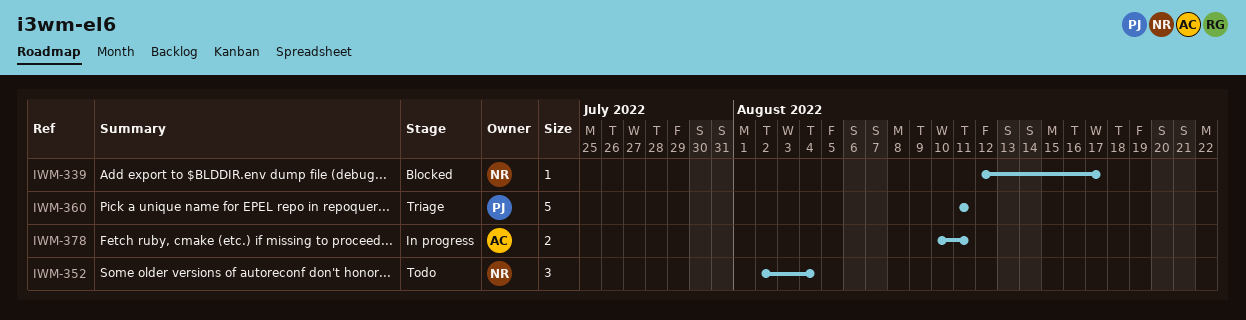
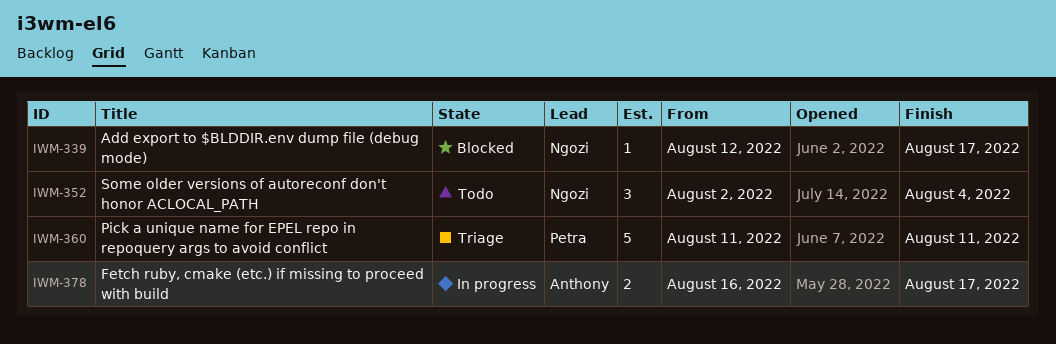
IWM-378, start: Aug 10 -> Aug 16
IWM-378, due: Aug 11 -> Aug 17

